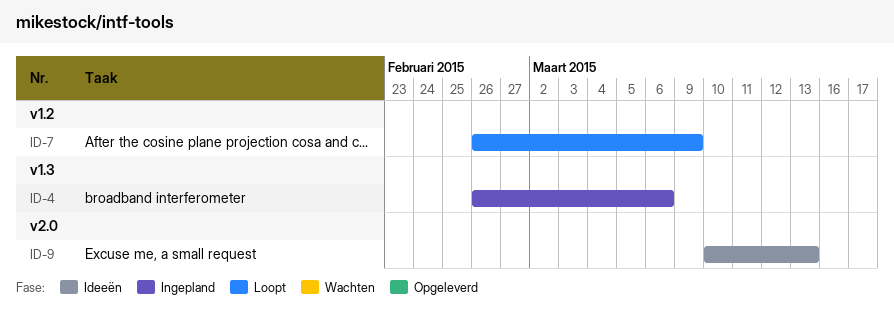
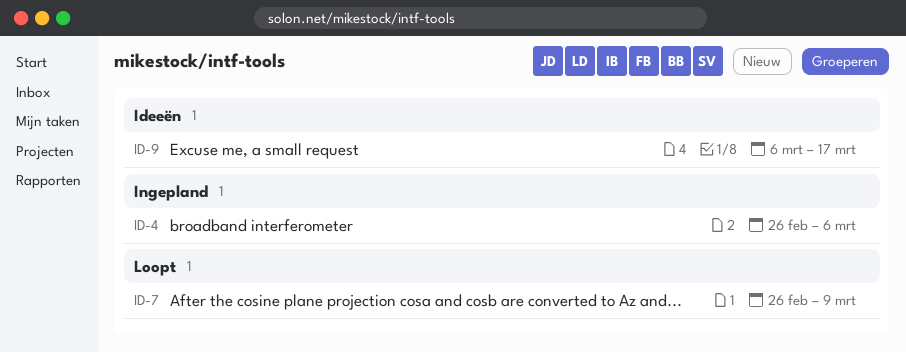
ID-9, start: Mar 10 -> Mar 6
ID-9, due: Mar 13 -> Mar 17

